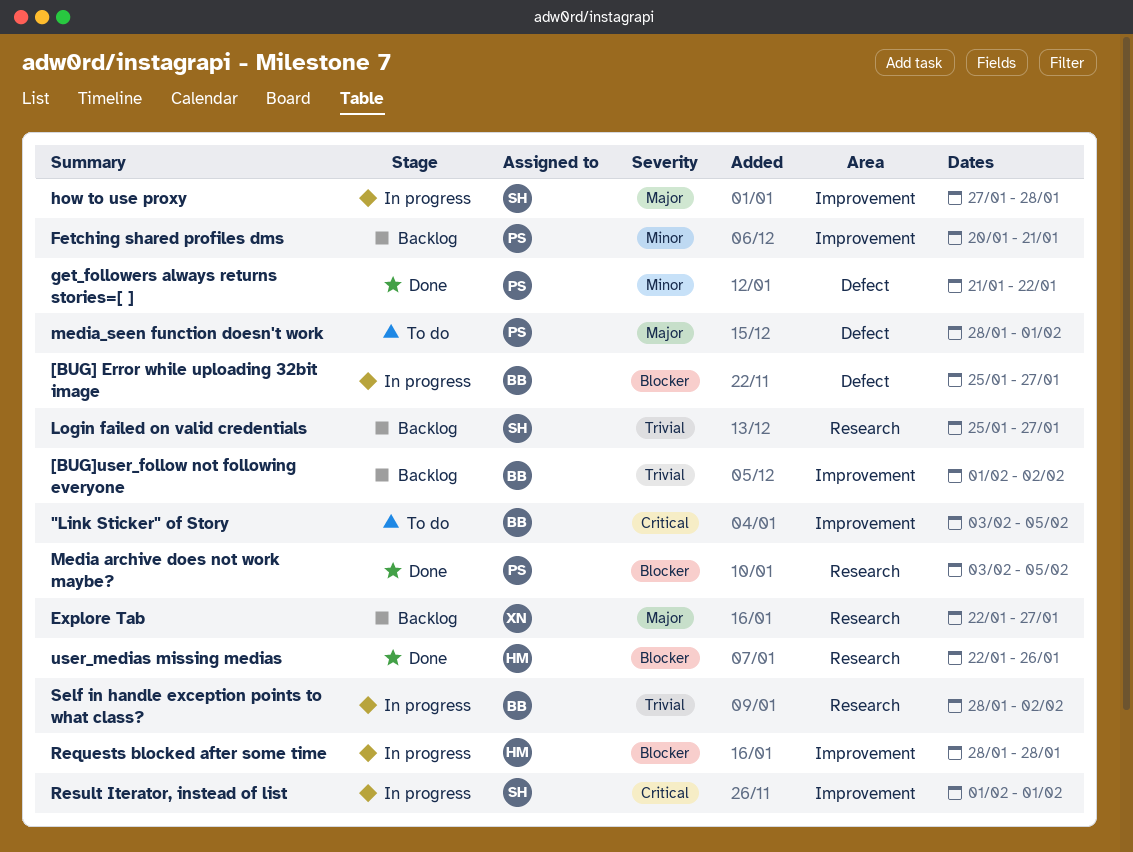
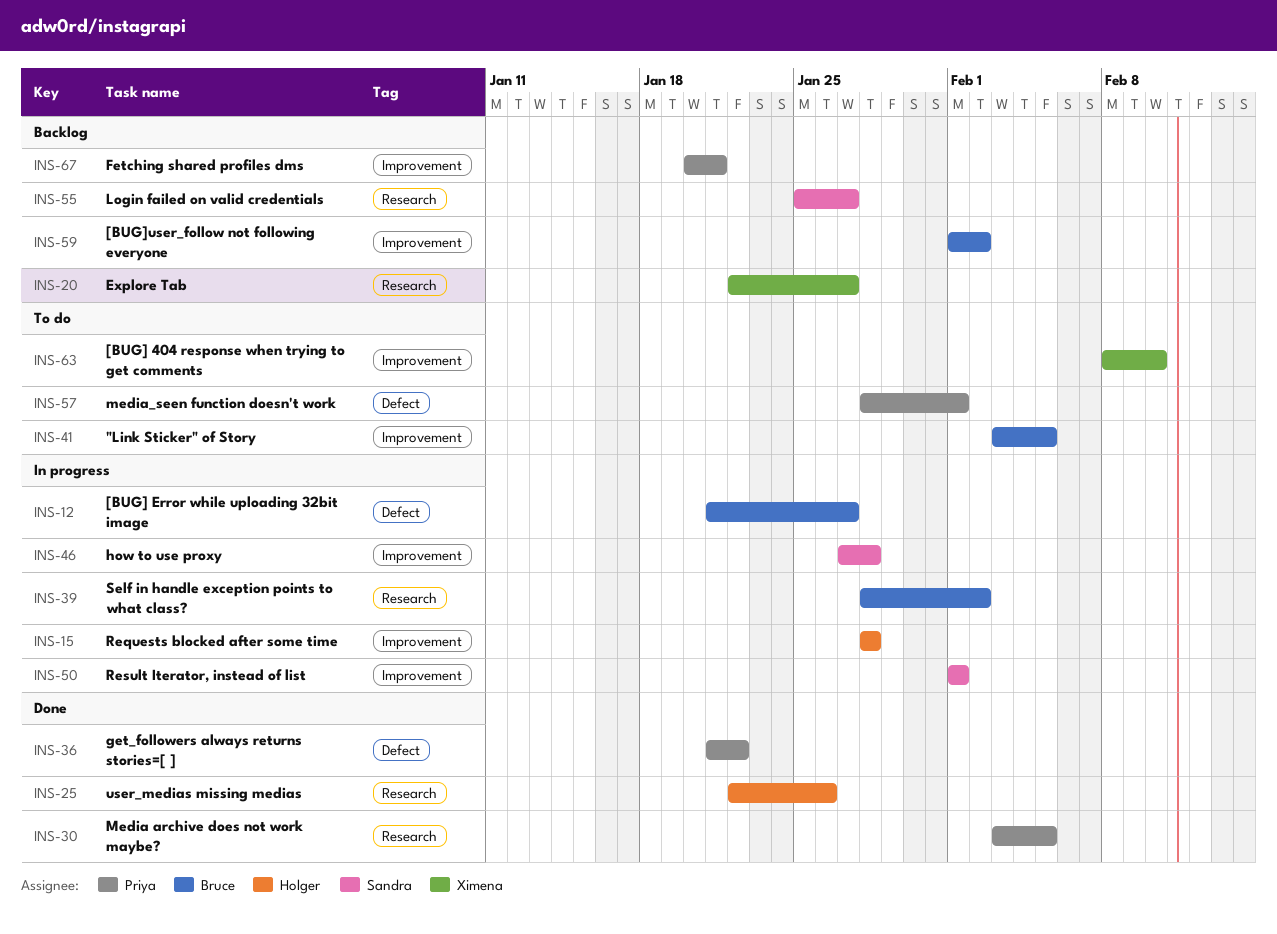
[BUG] 404 response when trying to get comments: none -> present
[BUG] Error while uploading 32bit image, start: Jan 25 -> Jan 21

